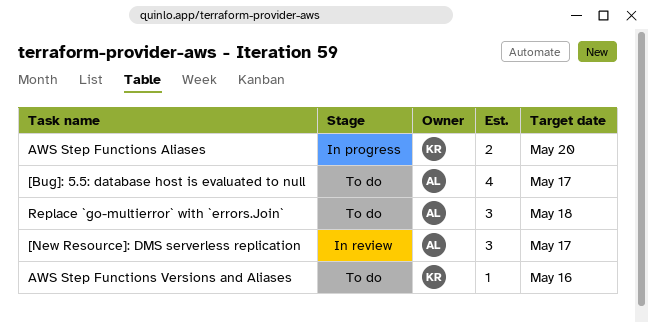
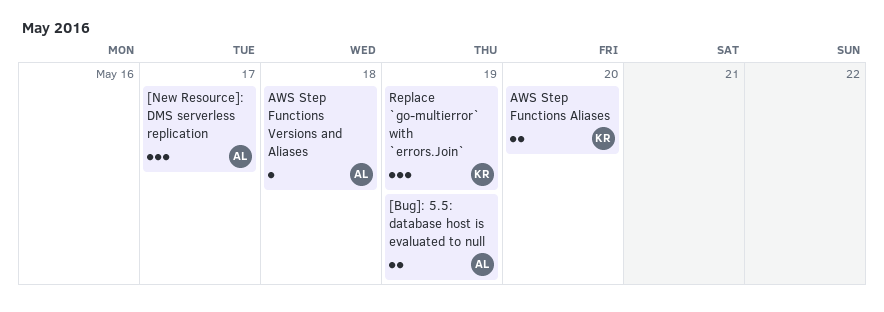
[Bug]: 5.5: database host is evaluated to null, estimate: 4 -> 2
[Bug]: 5.5: database host is evaluated to null, due: May 17 -> May 19
AWS Step Functions Versions and Aliases, owner: KR -> AL
AWS Step Functions Versions and Aliases, due: May 16 -> May 18
Replace `go-multierror` with `errors.Join`, owner: AL -> KR
Replace `go-multierror` with `errors.Join`, due: May 18 -> May 19

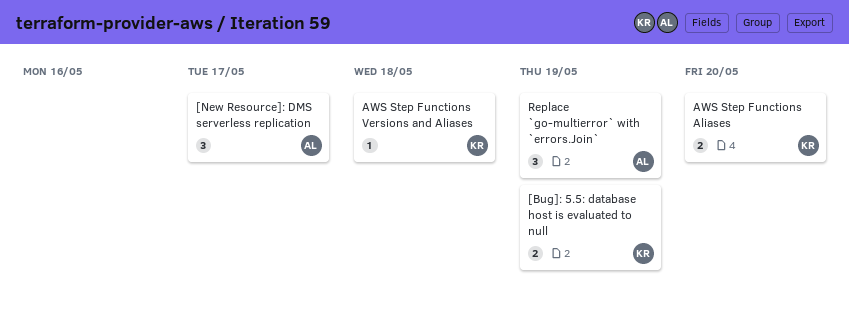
[Bug]: 5.5: database host is evaluated to null, owner: AL -> KR
AWS Step Functions Versions and Aliases, owner: AL -> KR
Replace `go-multierror` with `errors.Join`, owner: KR -> AL

